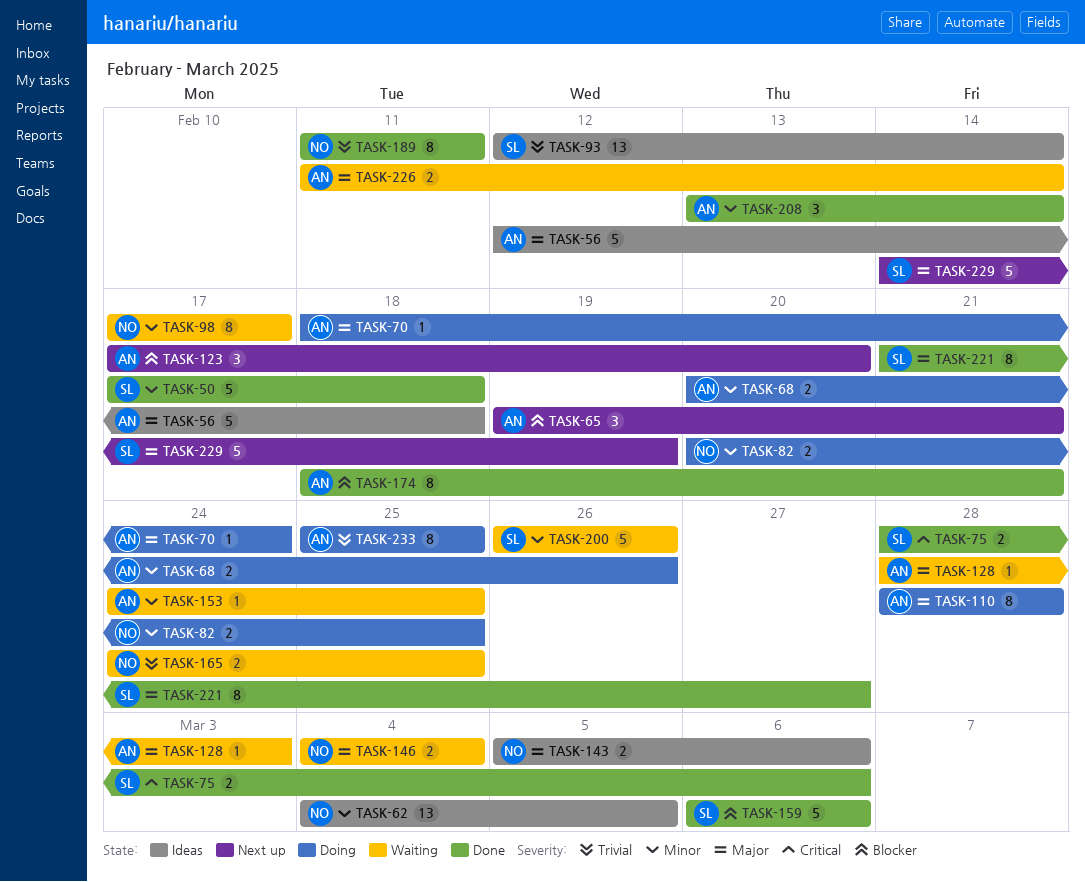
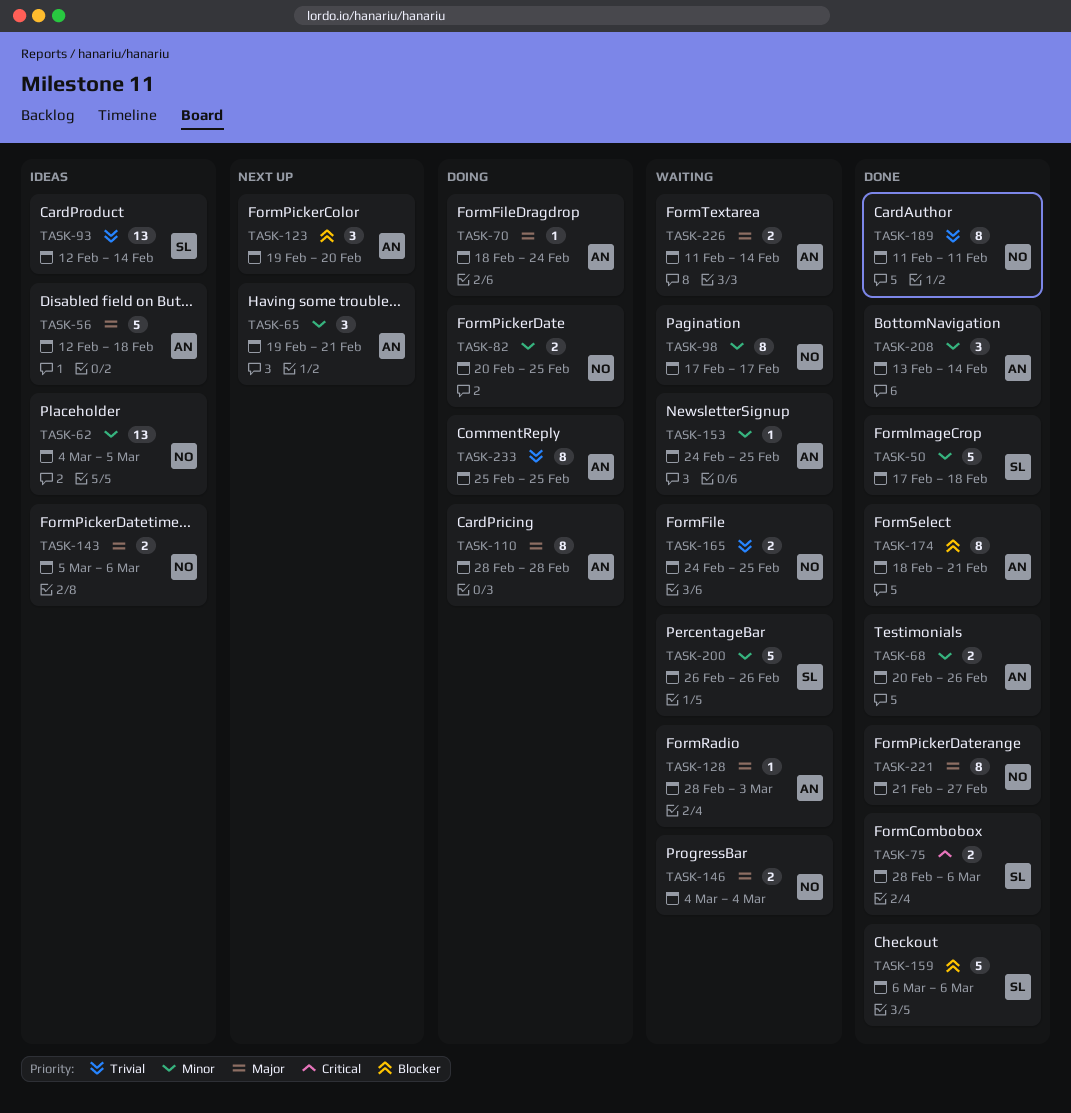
TASK-65, priority: Blocker -> Minor
TASK-68, status: Doing -> Done
TASK-123, start: Feb 17 -> Feb 19
TASK-221, owner: SL -> NO
TASK-229: present -> none

